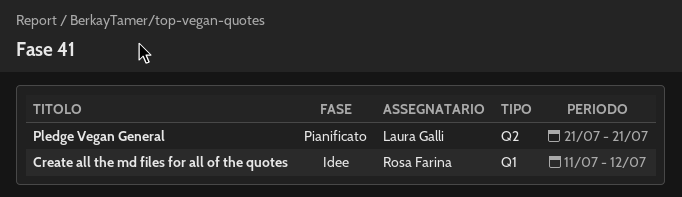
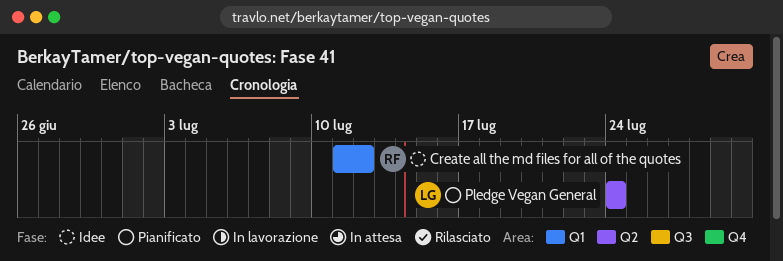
Pledge Vegan General, start: Jul 21 -> Jul 24
Pledge Vegan General, due: Jul 21 -> Jul 24

